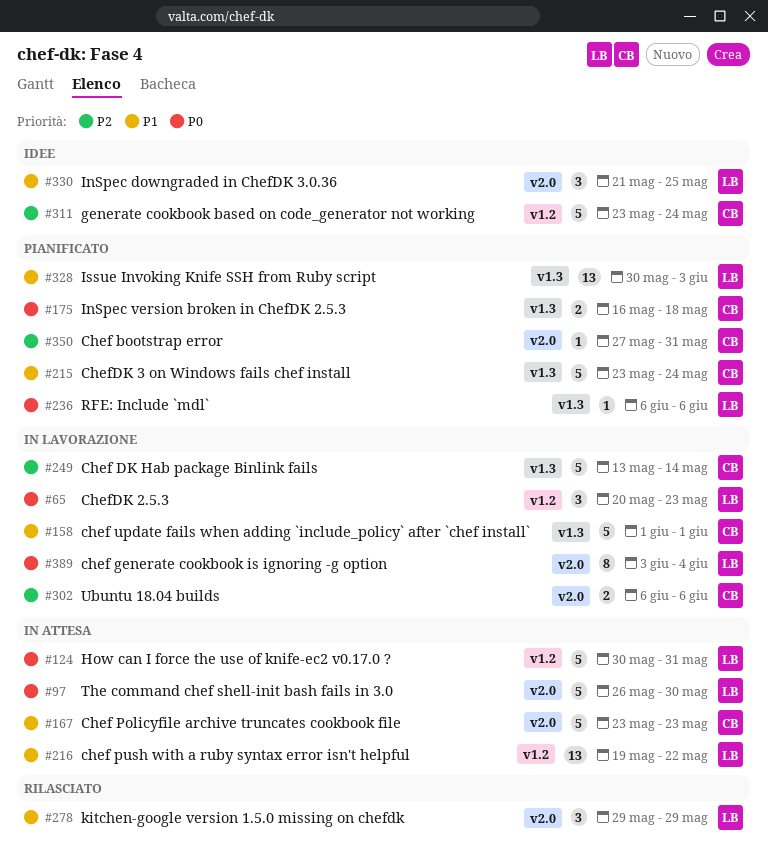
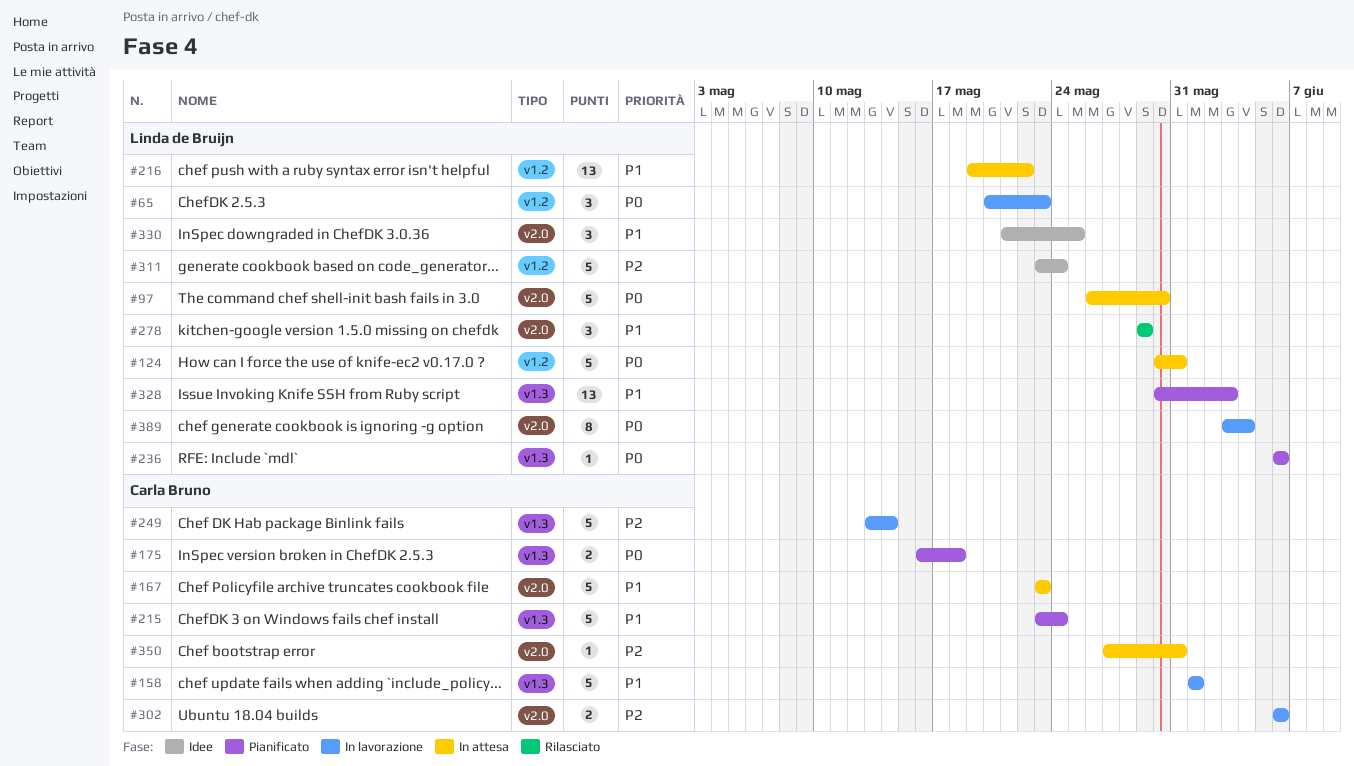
#311, owner: Carla Bruno -> Linda de Bruijn
#350, status: Pianificato -> In attesa

